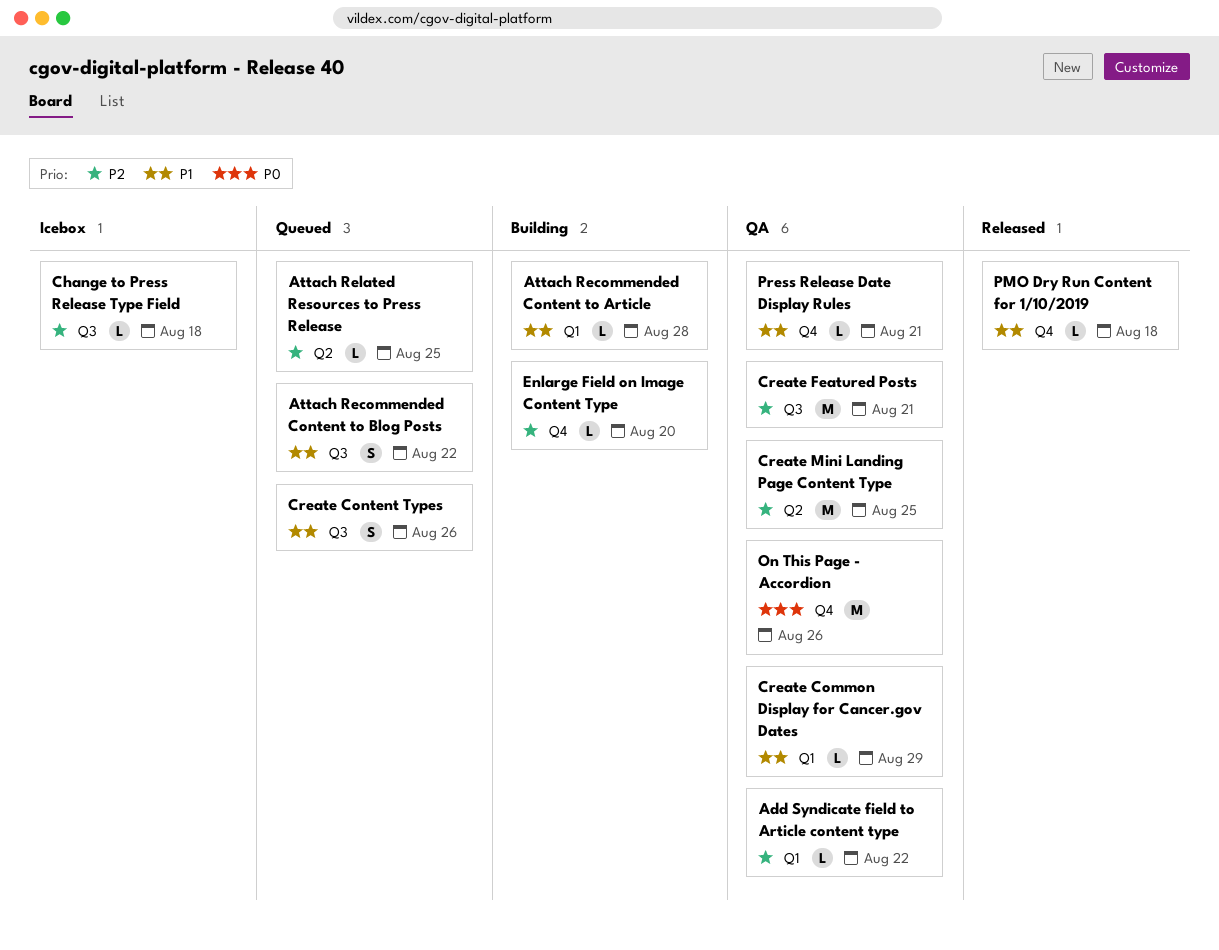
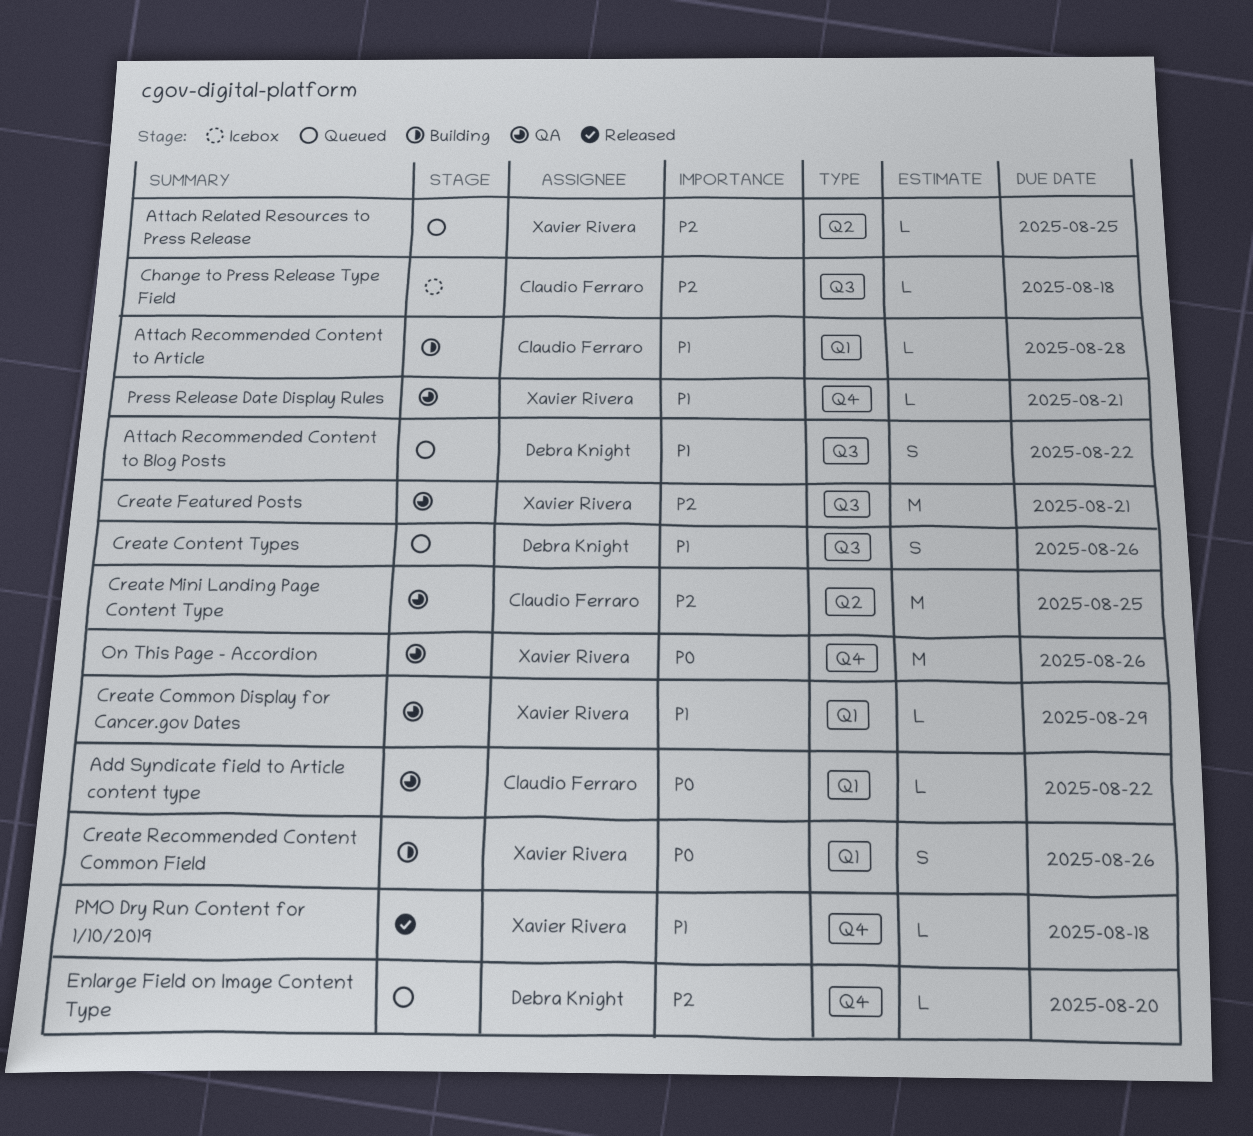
Add Syndicate field to Article content type, priority: P2 -> P0
Create Recommended Content Common Field: none -> present
Enlarge Field on Image Content Type, status: Building -> Queued

